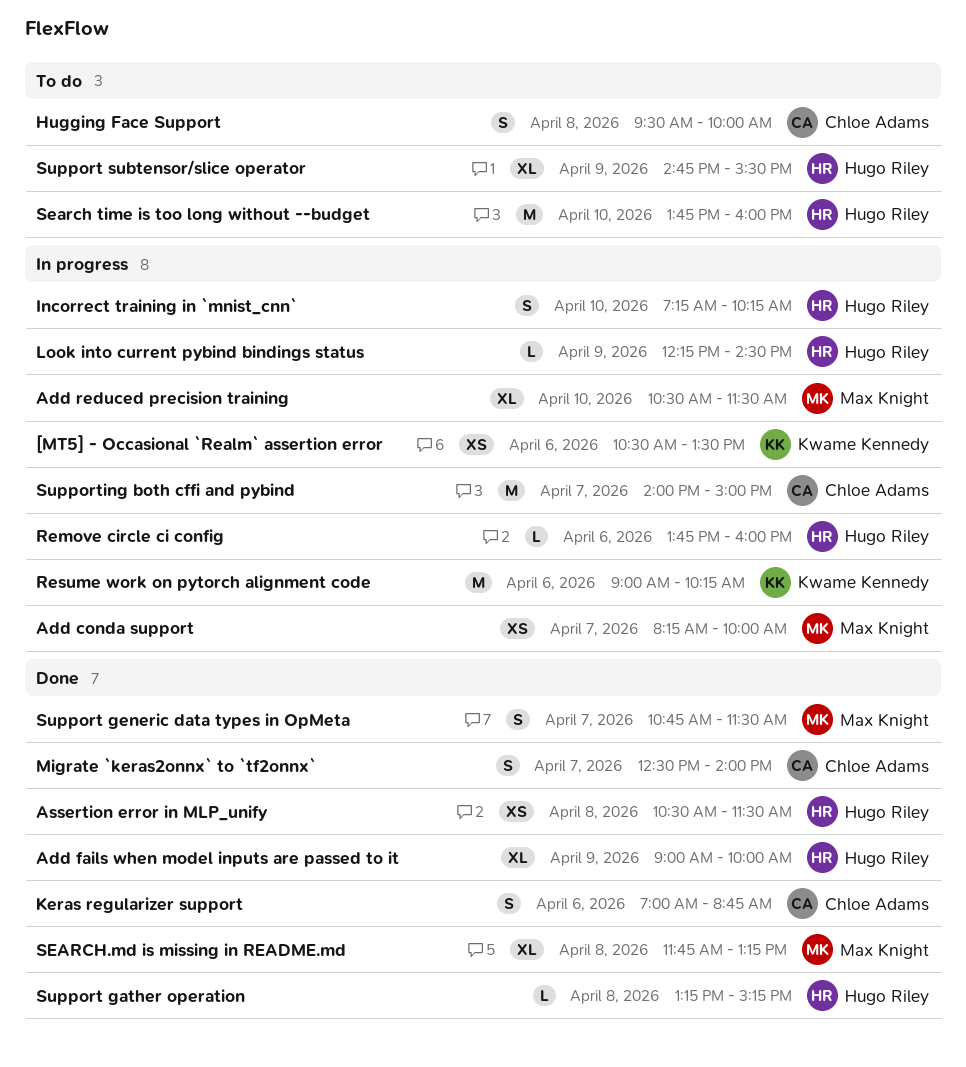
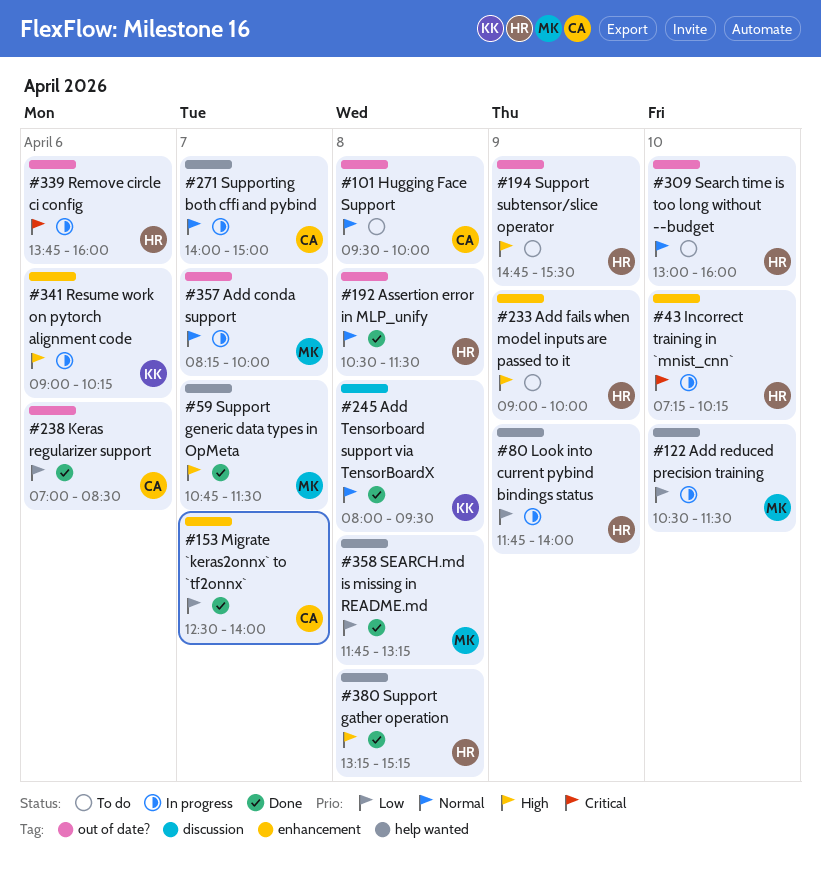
[MT5] - Occasional `Realm` assertion error: present -> none
Add fails when model inputs are passed to it, status: Done -> To do
Add Tensorboard support via TensorBoardX: none -> present
Keras regularizer support, ends: 08:45 -> 08:30
Look into current pybind bindings status, begins: 12:15 -> 11:45
Look into current pybind bindings status, ends: 14:30 -> 14:00
Search time is too long without --budget, begins: 13:45 -> 13:00

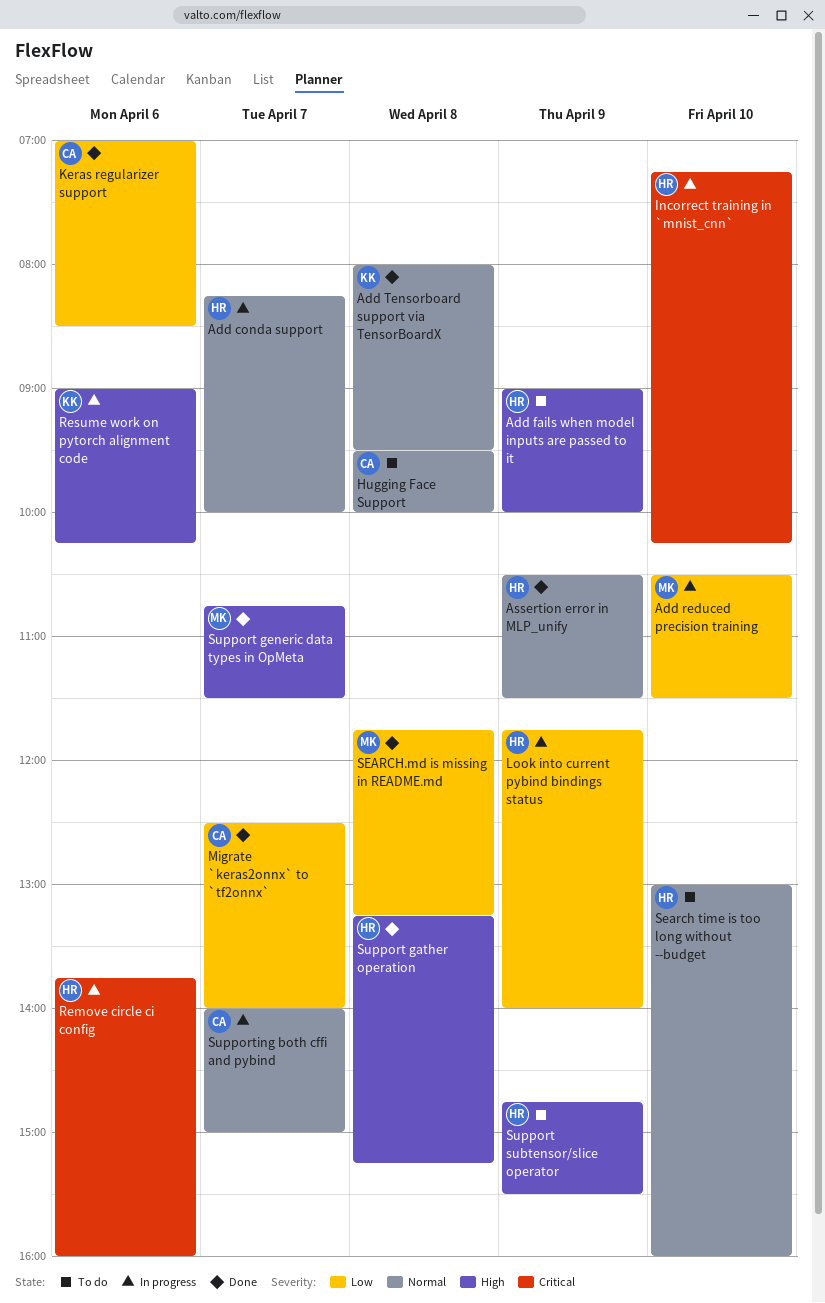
Add conda support, owner: MK -> HR
Assertion error in MLP_unify, day: Apr 8 -> Apr 9

